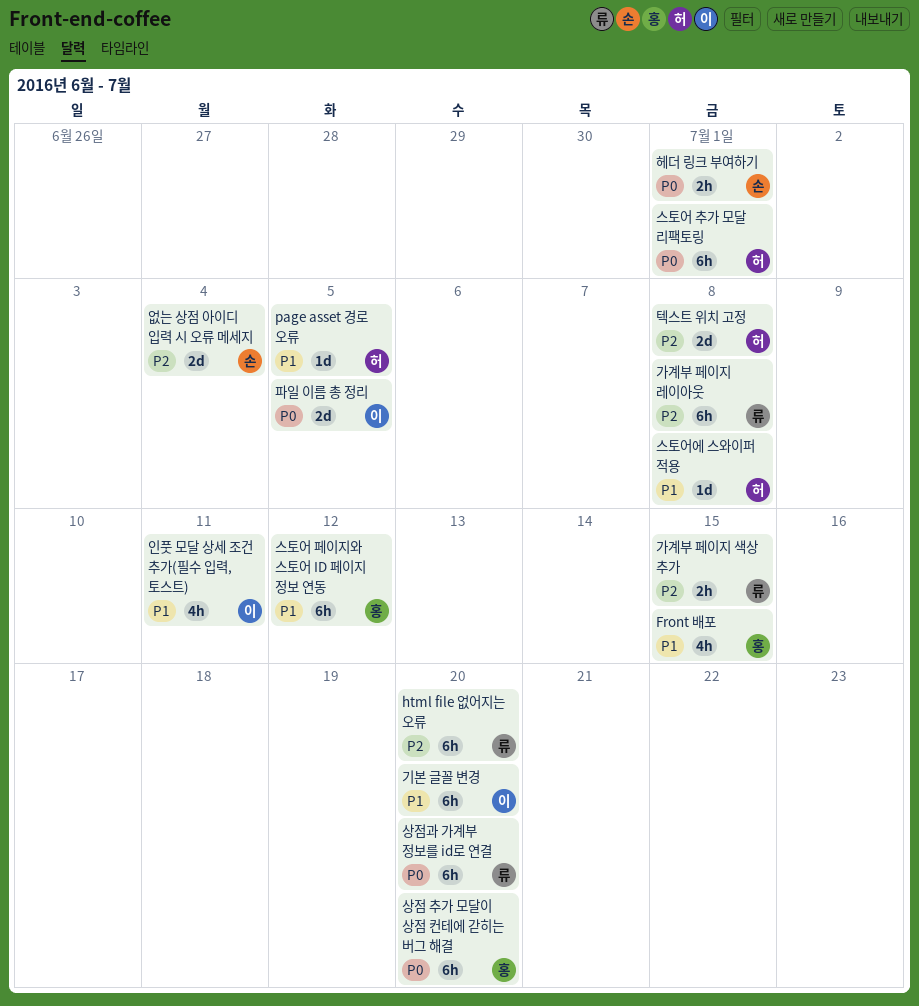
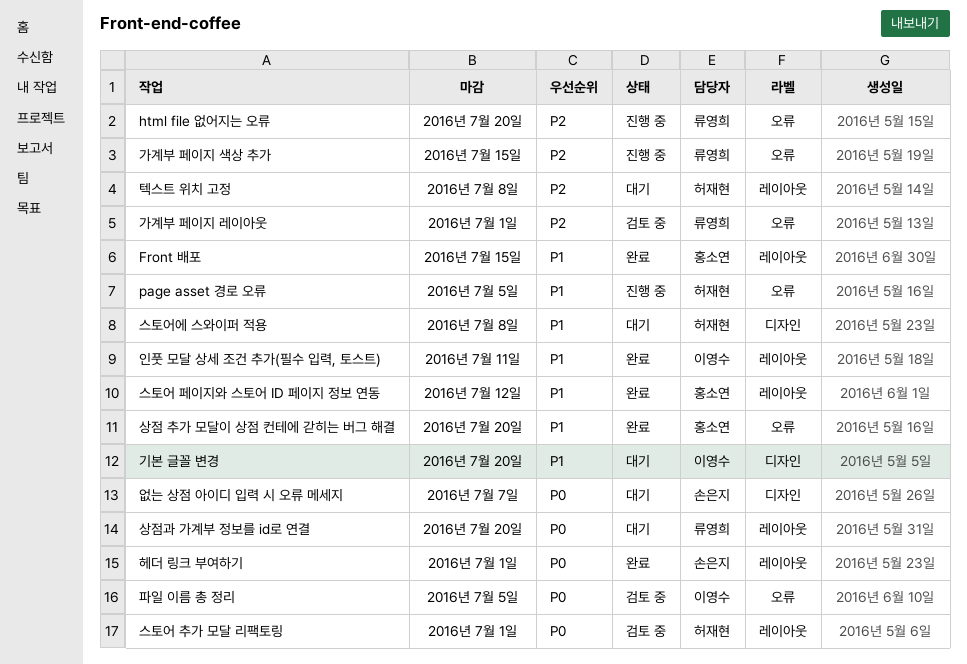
가계부 페이지 레이아웃, due: Jul 8 -> Jul 1
상점 추가 모달이 상점 컨테에 갇히는 버그 해결, priority: P0 -> P1
없는 상점 아이디 입력 시 오류 메세지, priority: P2 -> P0
없는 상점 아이디 입력 시 오류 메세지, due: Jul 4 -> Jul 7

